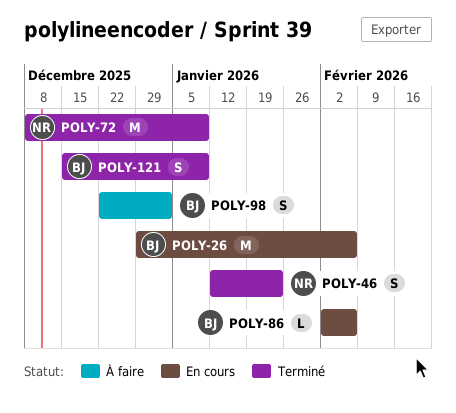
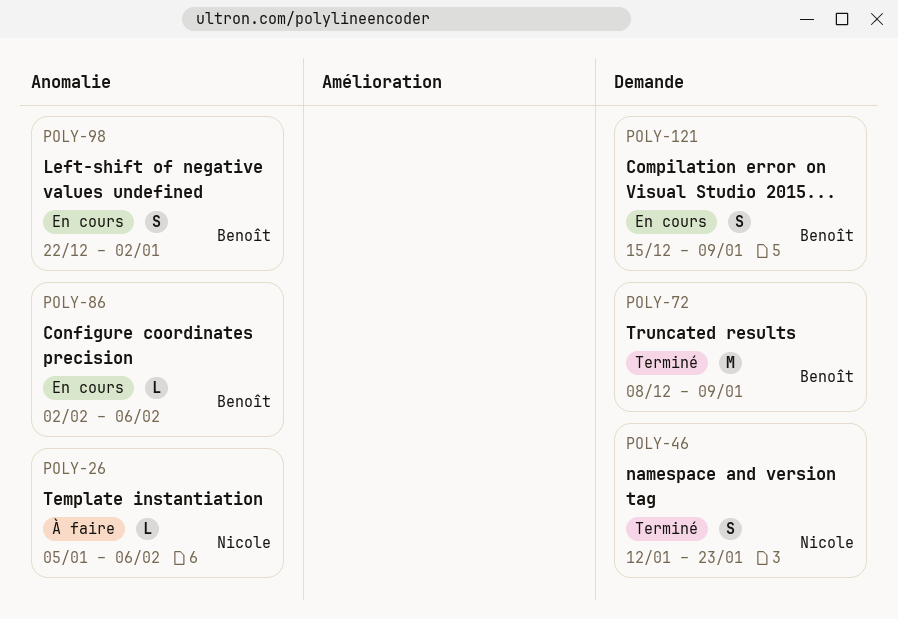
POLY-26, status: En cours -> À faire
POLY-26, owner: Benoît -> Nicole
POLY-26, estimate: M -> L
POLY-26, start: Dec 29 -> Jan 5
POLY-72, owner: Nicole -> Benoît
POLY-98, status: À faire -> En cours
POLY-121, status: Terminé -> En cours

